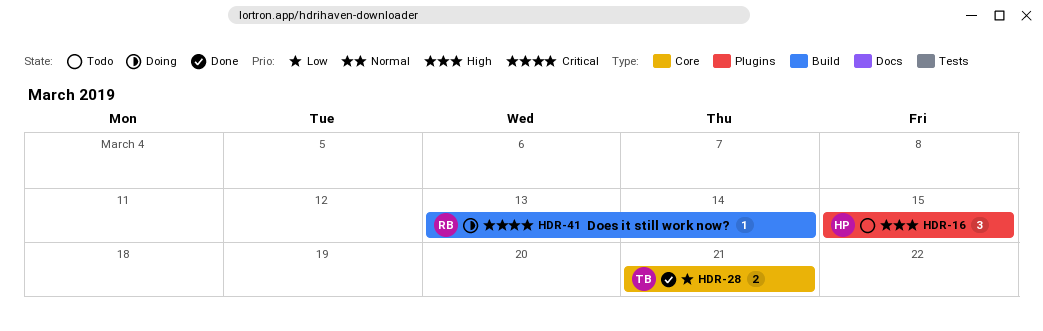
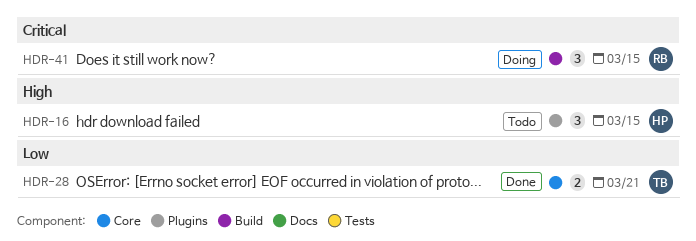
HDR-41, estimate: 1 -> 3
HDR-41, due: Mar 14 -> Mar 15

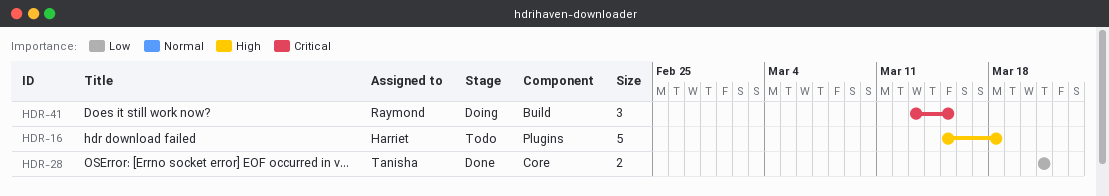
HDR-16, estimate: 3 -> 5
HDR-16, due: Mar 15 -> Mar 18

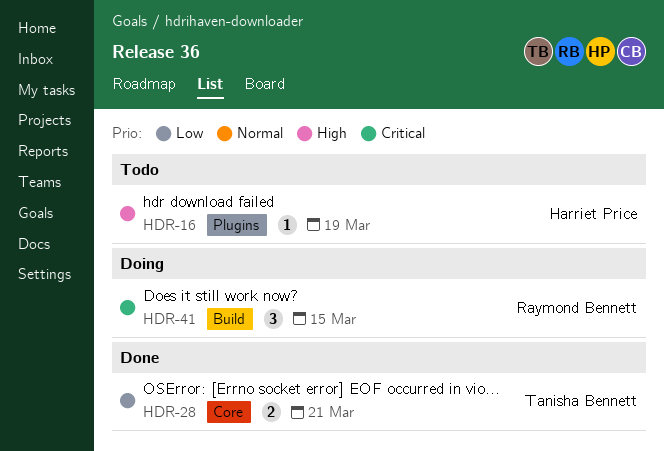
HDR-16, estimate: 5 -> 1
HDR-16, due: Mar 18 -> Mar 19

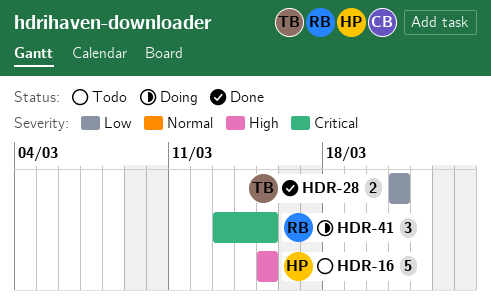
HDR-16, estimate: 1 -> 5
HDR-16, due: Mar 19 -> Mar 15

